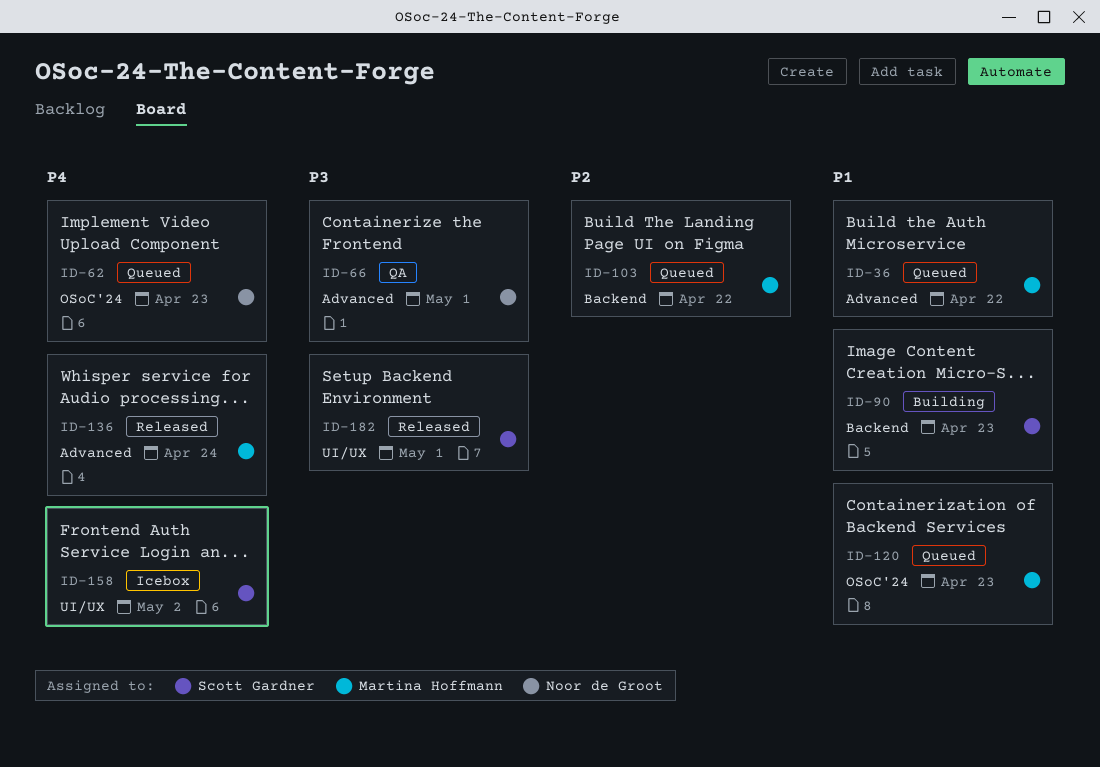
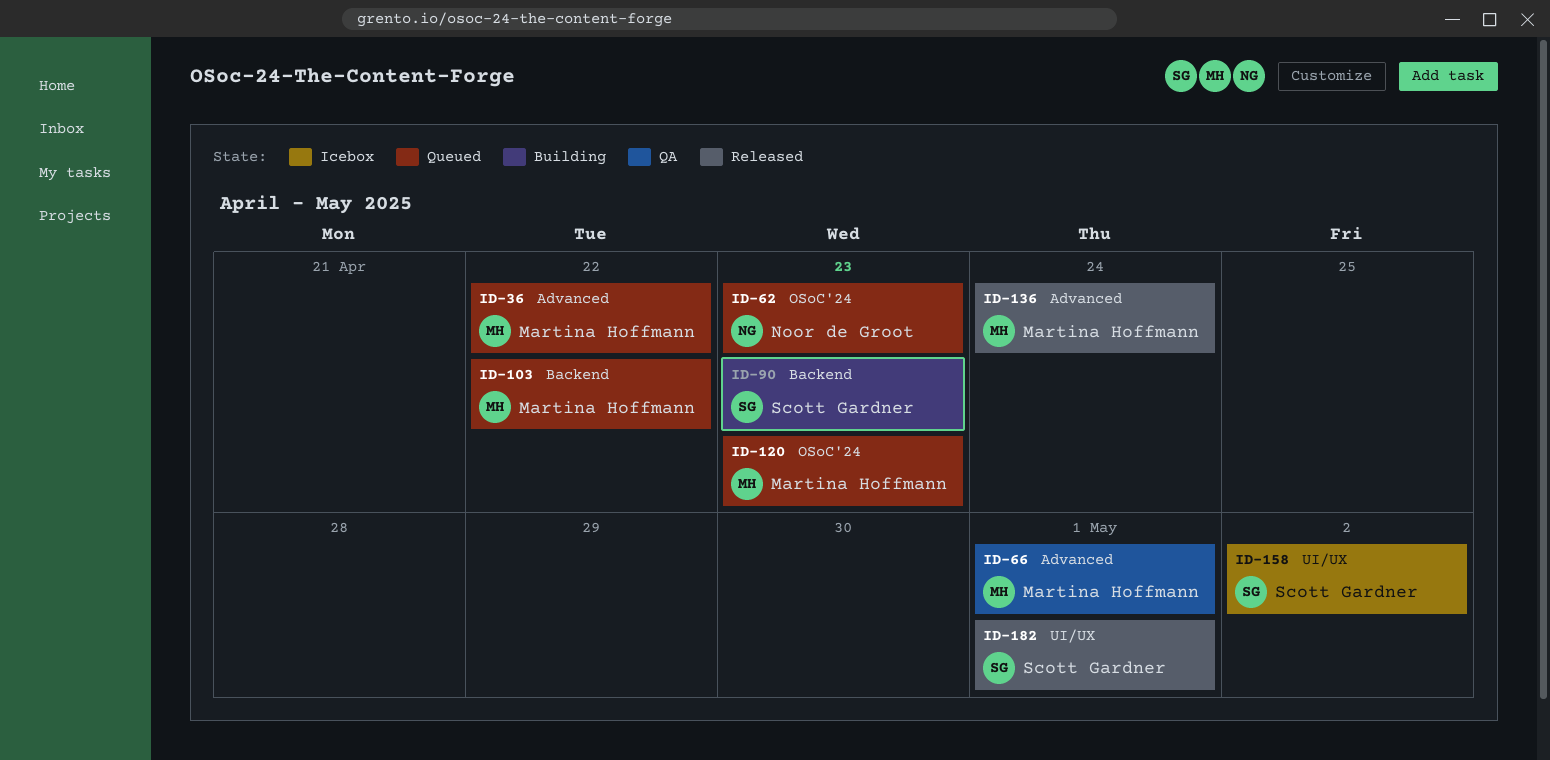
ID-66, owner: Noor de Groot -> Martina Hoffmann

